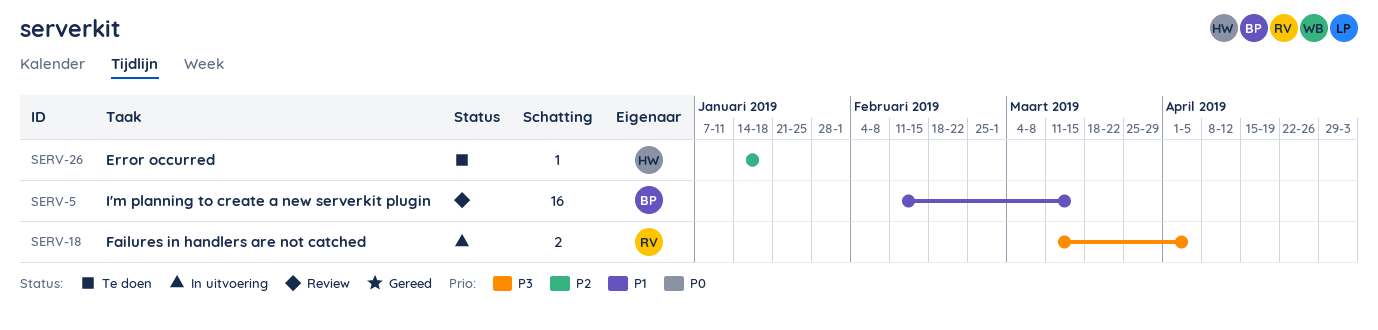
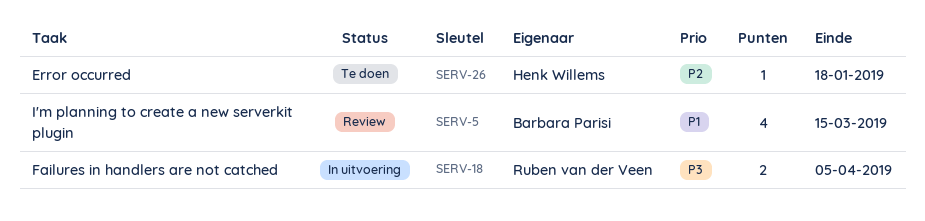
SERV-5, estimate: 16 -> 4

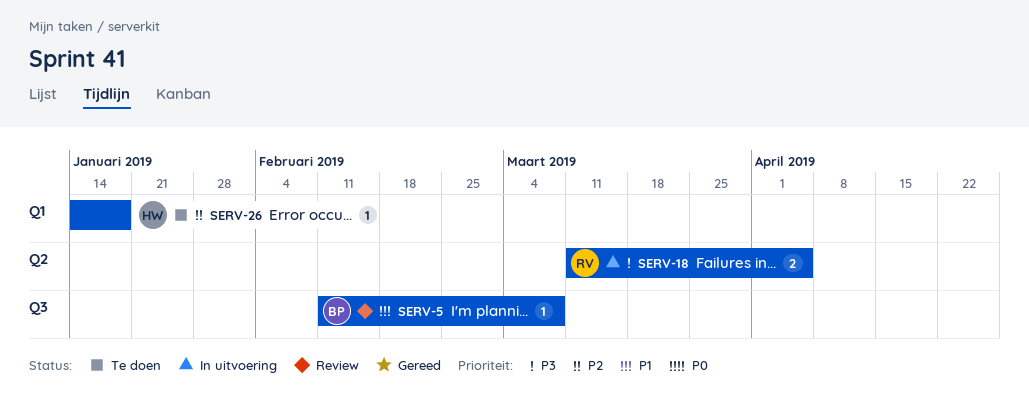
SERV-5, estimate: 4 -> 1
SERV-5, due: Mar 15 -> Mar 8

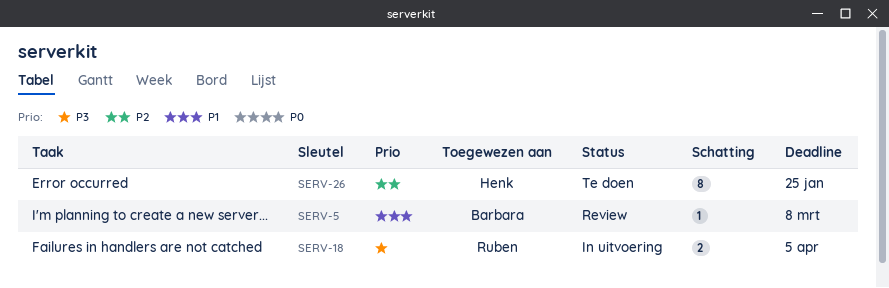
SERV-26, estimate: 1 -> 8
SERV-26, due: Jan 18 -> Jan 25

